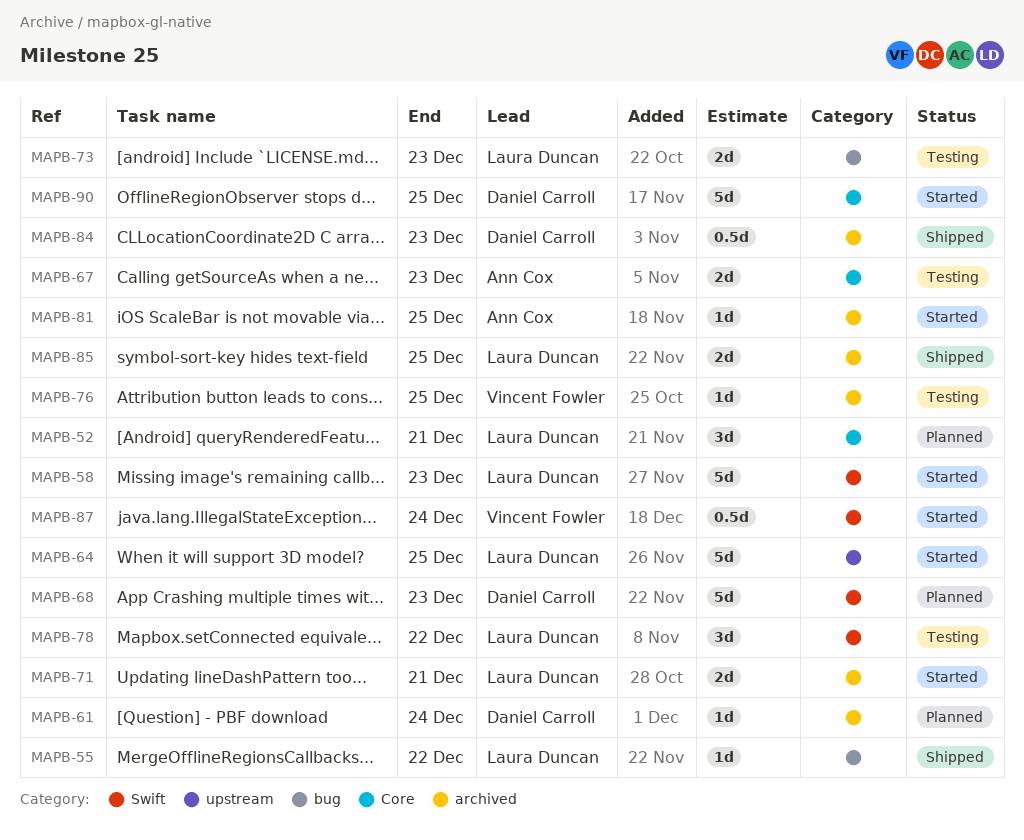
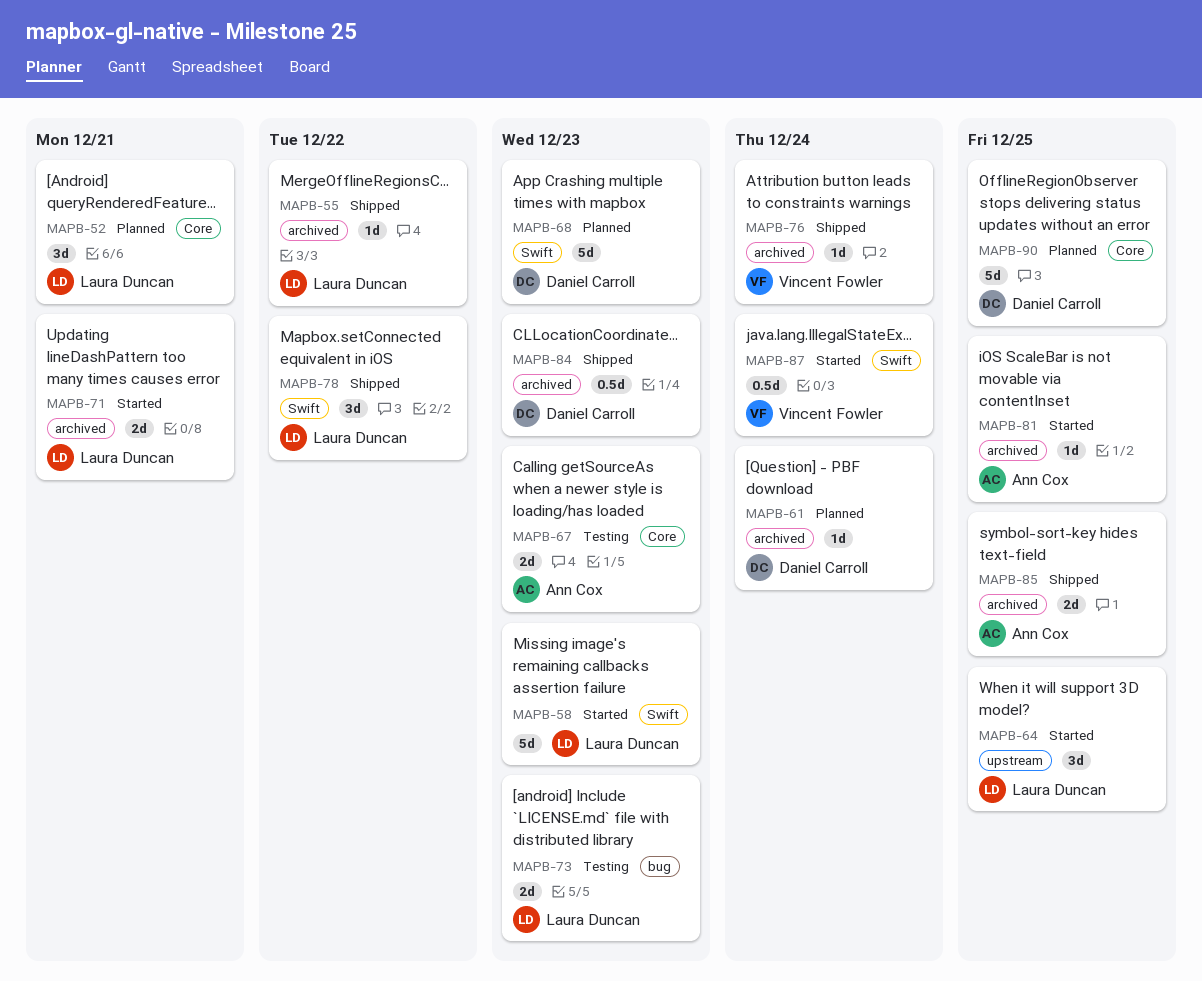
MAPB-55, label: bug -> archived
MAPB-64, estimate: 5d -> 3d
MAPB-76, status: Testing -> Shipped
MAPB-76, due: Dec 25 -> Dec 24
MAPB-78, status: Testing -> Shipped
MAPB-85, owner: Laura Duncan -> Ann Cox
MAPB-90, status: Started -> Planned

